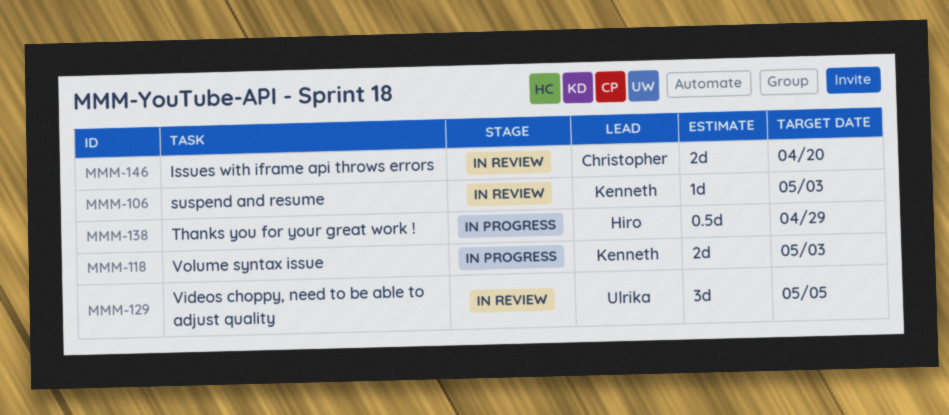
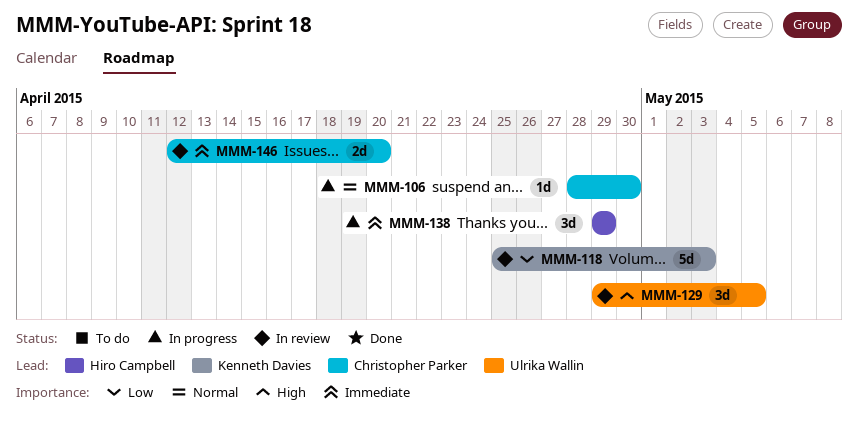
MMM-106, status: In review -> In progress
MMM-106, owner: Kenneth Davies -> Christopher Parker
MMM-106, due: May 3 -> Apr 30
MMM-118, status: In progress -> In review
MMM-118, estimate: 2d -> 5d
MMM-138, estimate: 0.5d -> 3d

